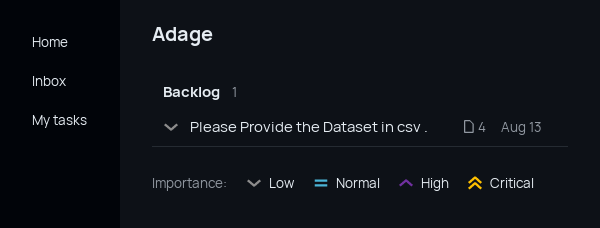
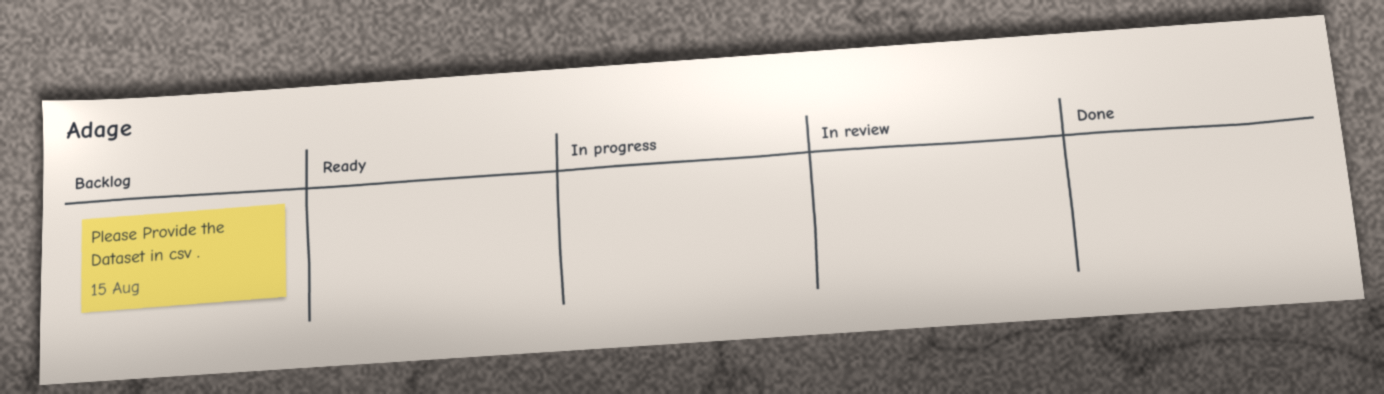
Please Provide the Dataset in csv ., due: Aug 13 -> Aug 15

